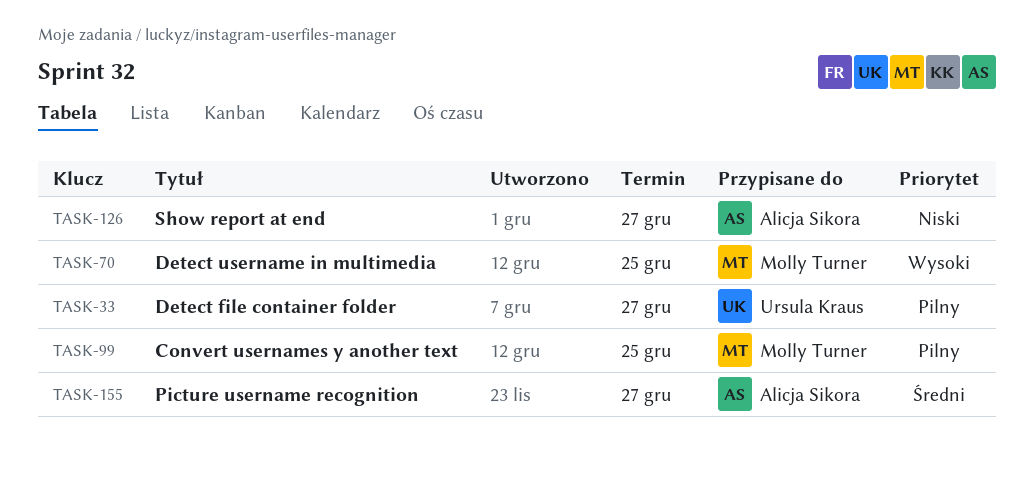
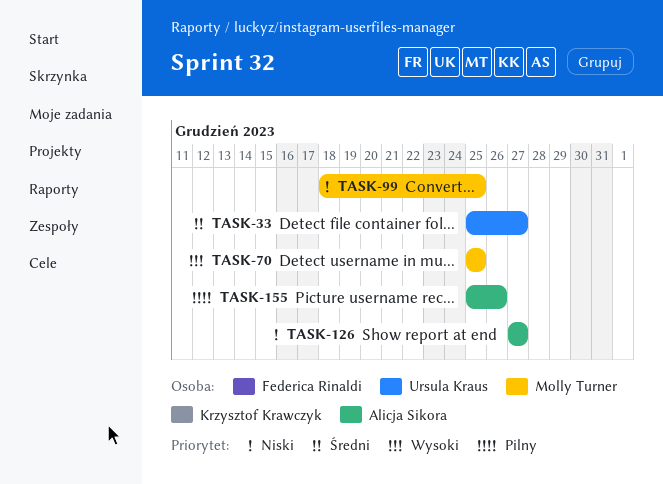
TASK-33, priority: Pilny -> Średni
TASK-99, priority: Pilny -> Niski
TASK-155, priority: Średni -> Pilny
TASK-155, due: Dec 27 -> Dec 26

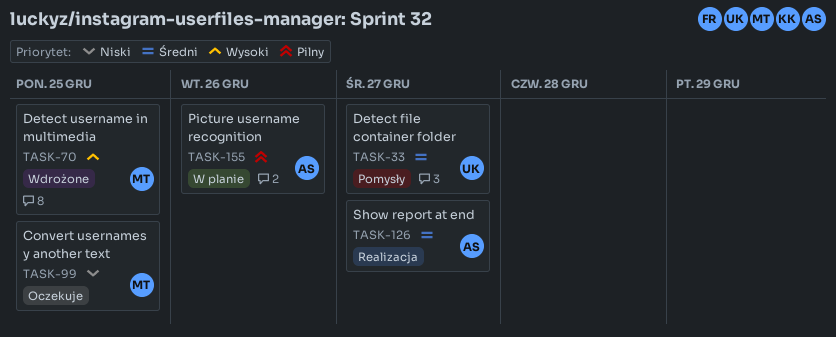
TASK-126, priority: Niski -> Średni

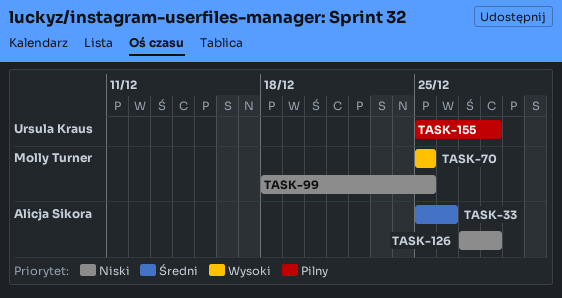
TASK-33, owner: Ursula Kraus -> Alicja Sikora
TASK-33, due: Dec 27 -> Dec 26
TASK-126, priority: Średni -> Niski
TASK-126, due: Dec 27 -> Dec 28
TASK-155, owner: Alicja Sikora -> Ursula Kraus
TASK-155, due: Dec 26 -> Dec 28

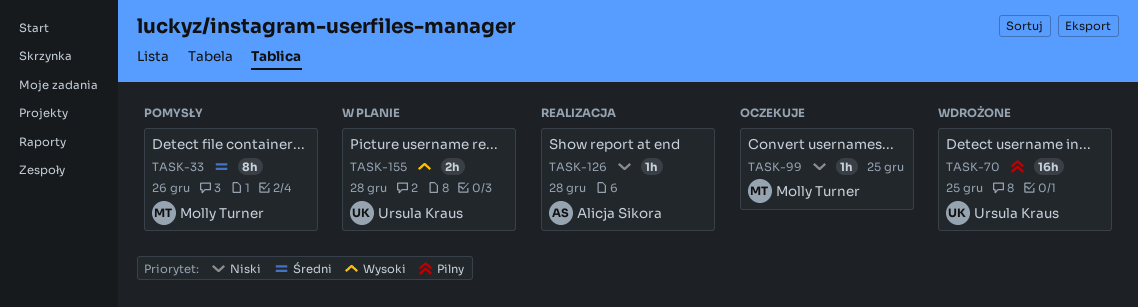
TASK-33, owner: Alicja Sikora -> Molly Turner
TASK-70, owner: Molly Turner -> Ursula Kraus
TASK-70, priority: Wysoki -> Pilny
TASK-155, priority: Pilny -> Wysoki

